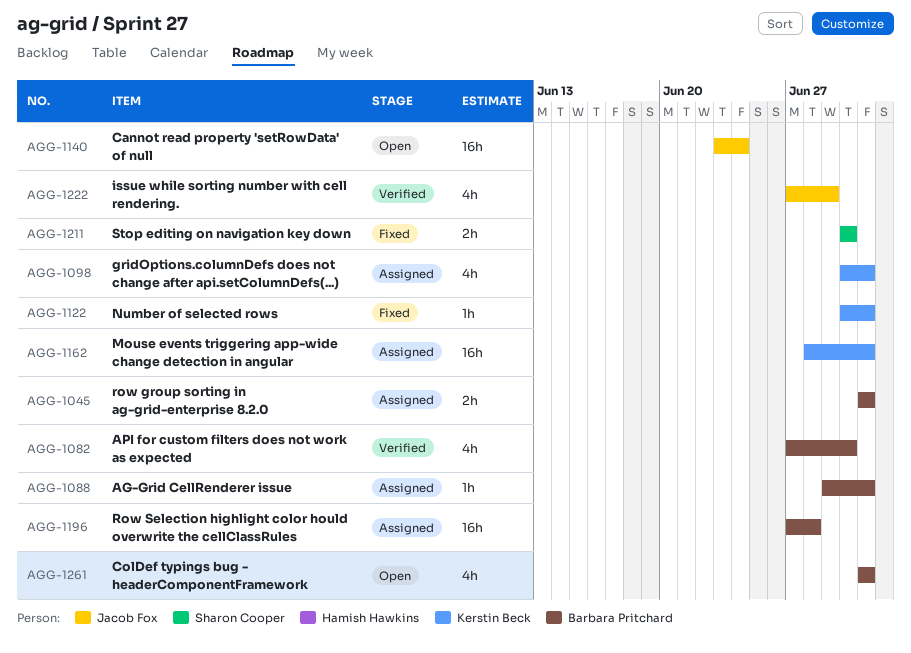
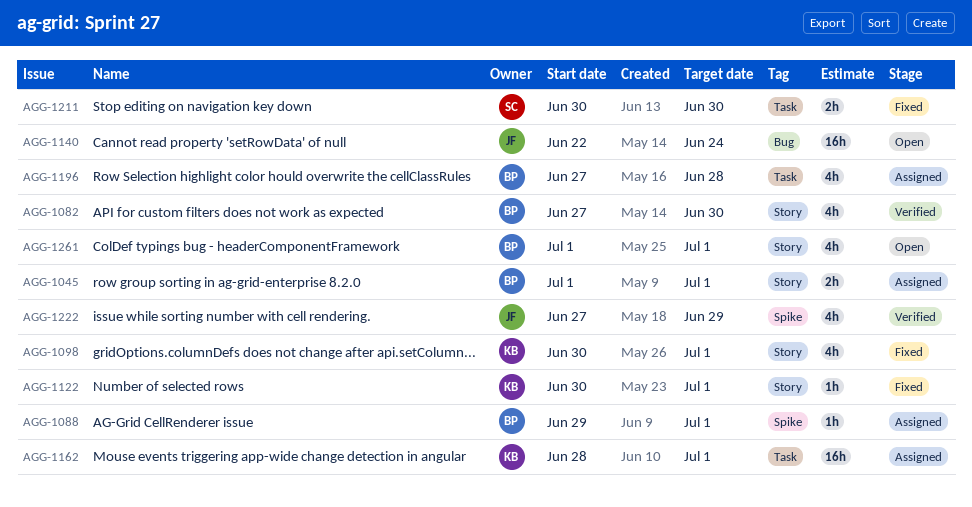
AGG-1098, status: Assigned -> Fixed
AGG-1140, start: Jun 23 -> Jun 22
AGG-1196, estimate: 16h -> 4h

